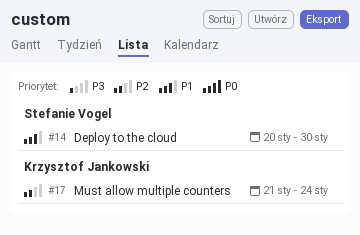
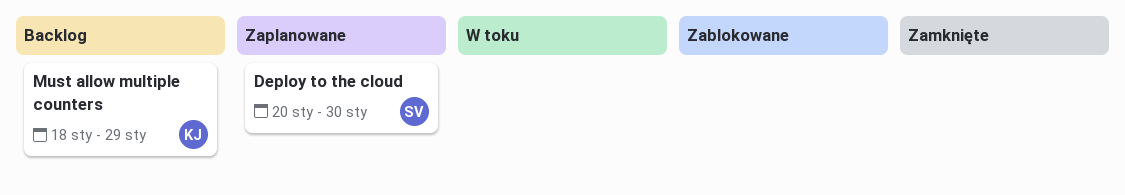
Must allow multiple counters, start: Jan 21 -> Jan 18
Must allow multiple counters, due: Jan 24 -> Jan 29

